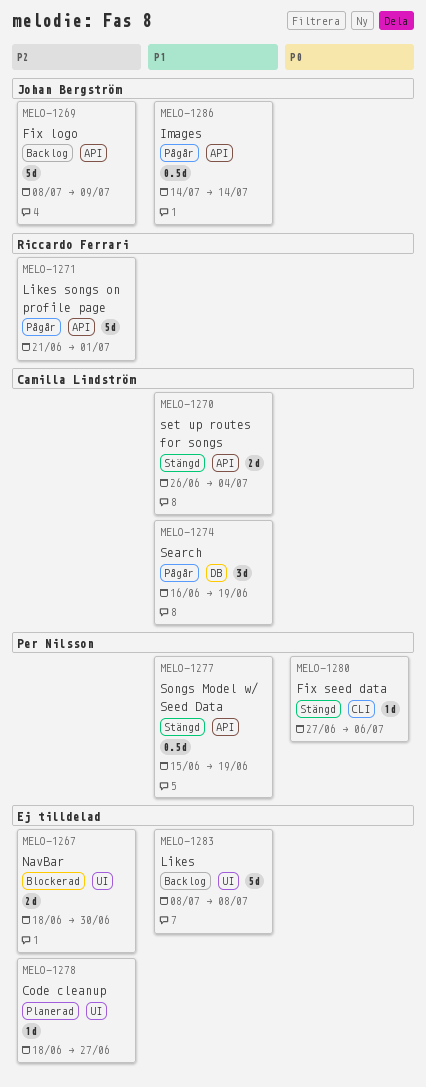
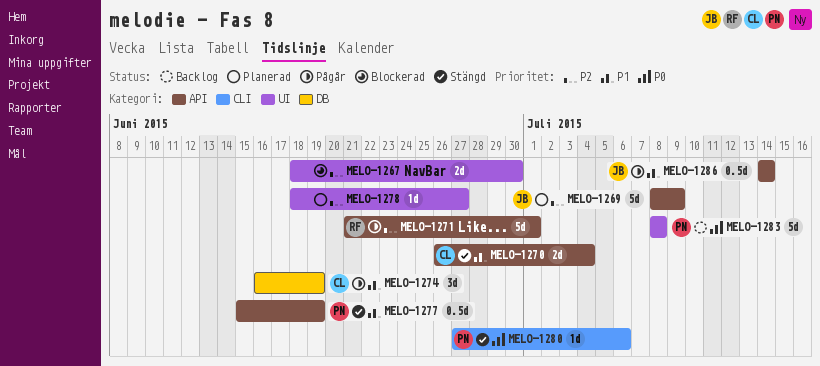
MELO-1269, status: Backlog -> Planerad
MELO-1283, owner: none -> Per Nilsson
MELO-1283, priority: P1 -> P0

